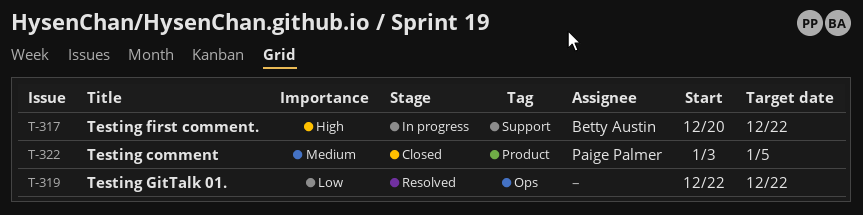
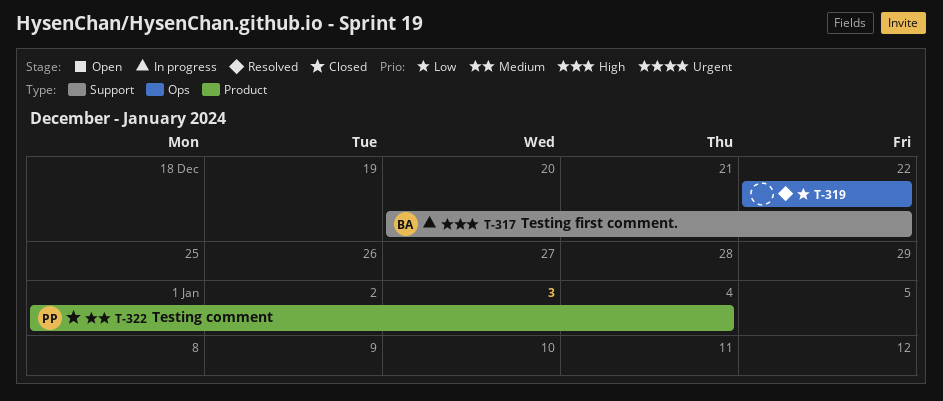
T-322, start: Jan 3 -> Jan 1
T-322, due: Jan 5 -> Jan 4

